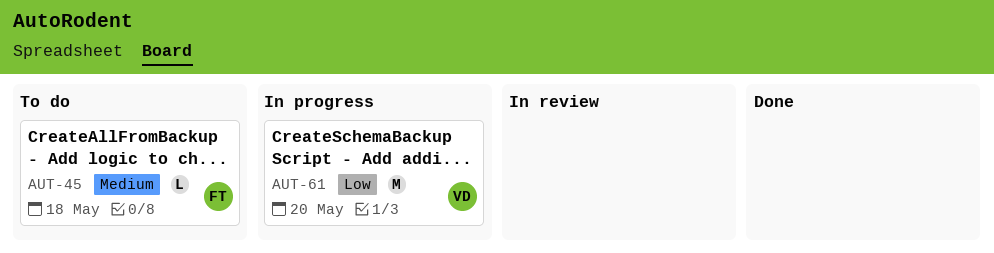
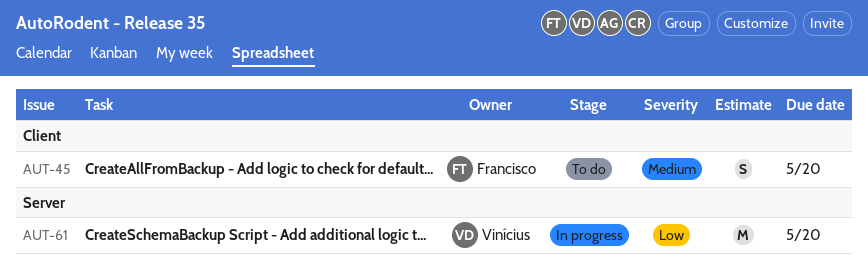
AUT-45, estimate: L -> S
AUT-45, due: May 18 -> May 20

